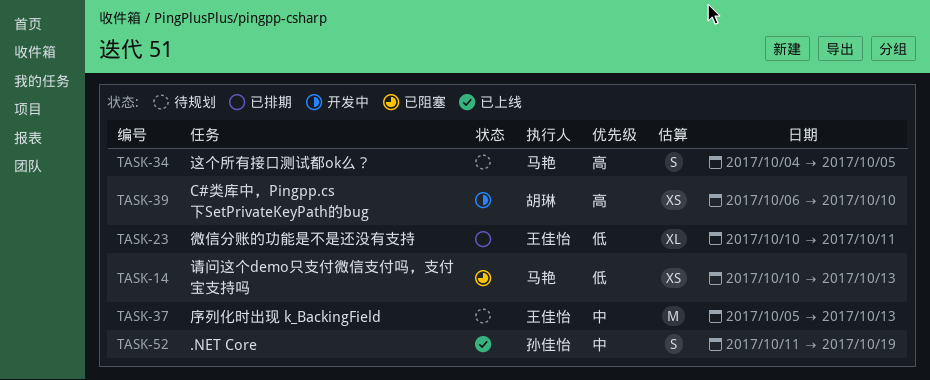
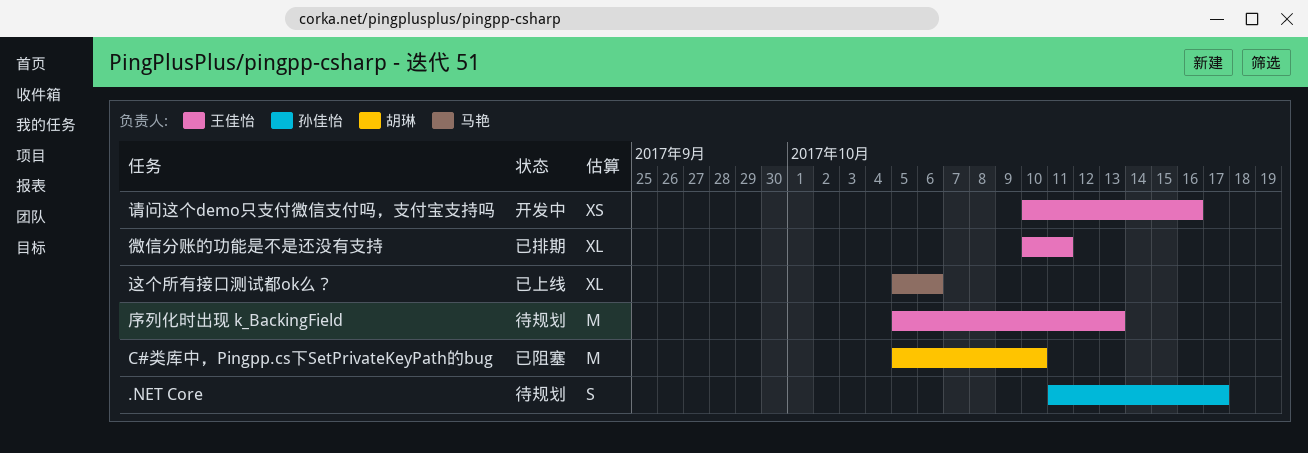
.NET Core, status: 已上线 -> 待规划
.NET Core, due: Oct 19 -> Oct 17
C#类库中，Pingpp.cs下SetPrivateKeyPath的bug, status: 开发中 -> 已阻塞
C#类库中，Pingpp.cs下SetPrivateKeyPath的bug, estimate: XS -> M
C#类库中，Pingpp.cs下SetPrivateKeyPath的bug, start: Oct 6 -> Oct 5
请问这个demo只支付微信支付吗，支付宝支持吗, status: 已阻塞 -> 开发中
请问这个demo只支付微信支付吗，支付宝支持吗, owner: 马艳 -> 王佳怡
请问这个demo只支付微信支付吗，支付宝支持吗, due: Oct 13 -> Oct 16
这个所有接口测试都ok么？, status: 待规划 -> 已上线
这个所有接口测试都ok么？, estimate: S -> XL
这个所有接口测试都ok么？, start: Oct 4 -> Oct 5
这个所有接口测试都ok么？, due: Oct 5 -> Oct 6

